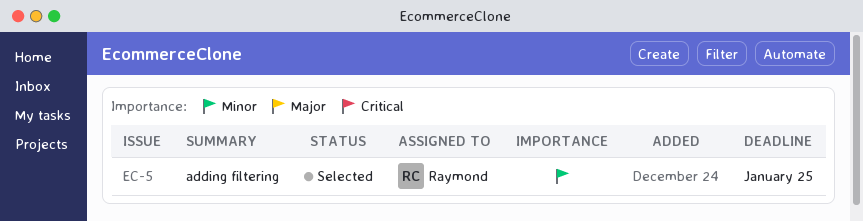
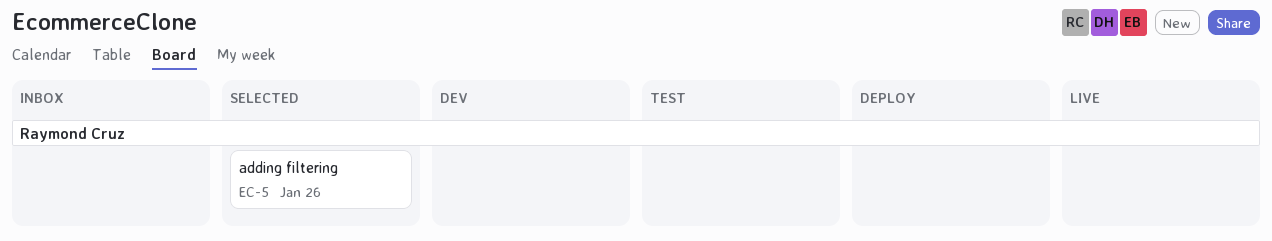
EC-5, due: Jan 25 -> Jan 26

